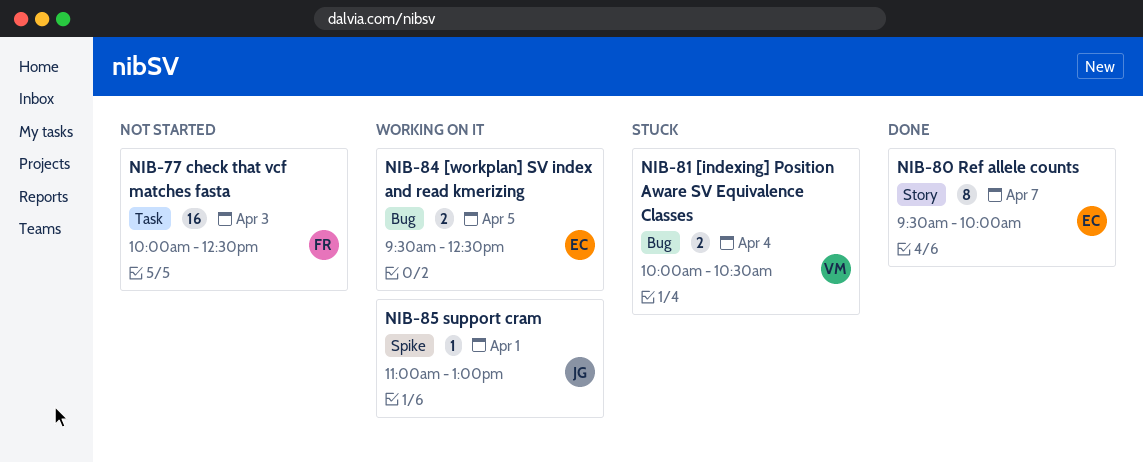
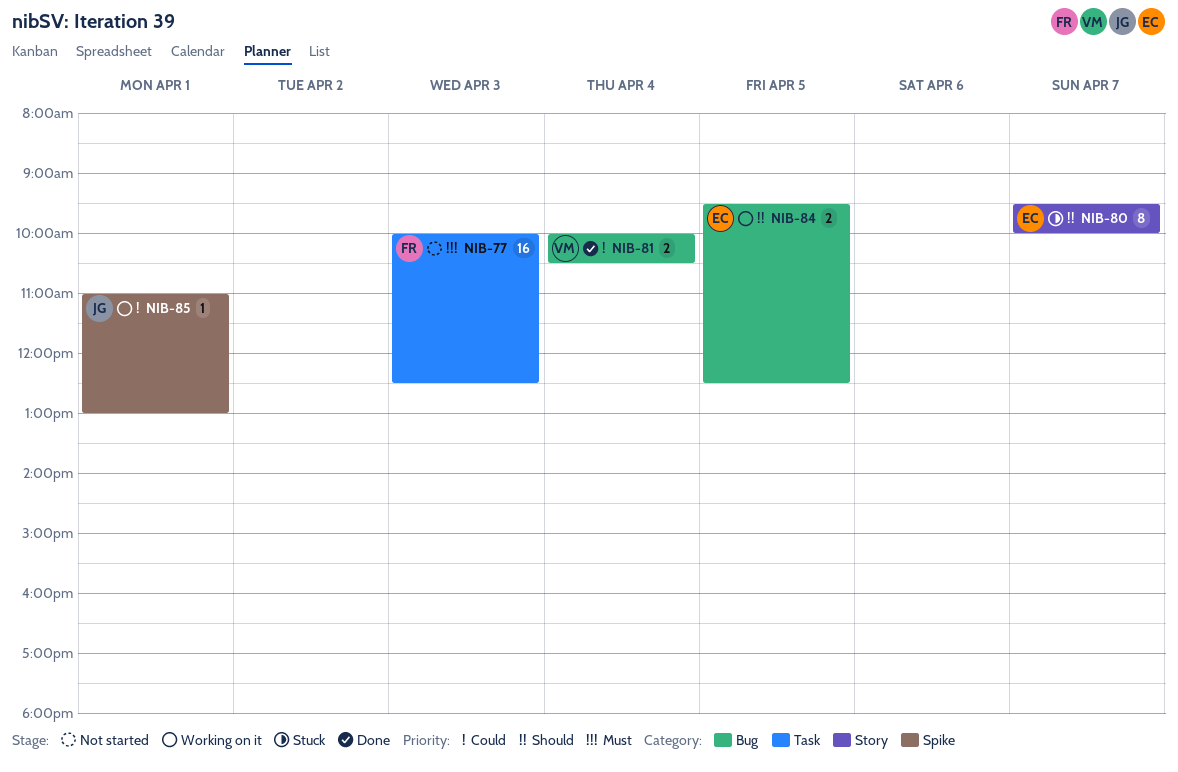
NIB-80, status: Done -> Stuck
NIB-81, status: Stuck -> Done

